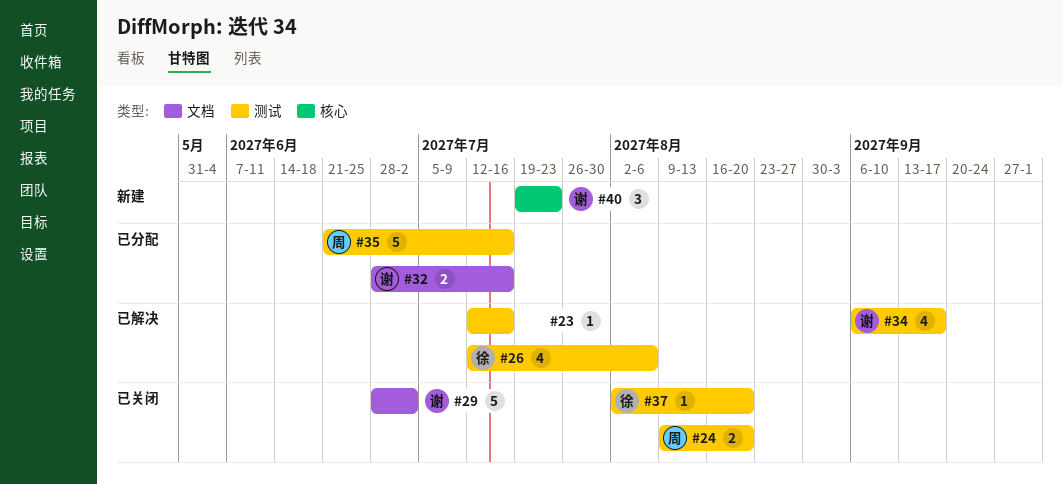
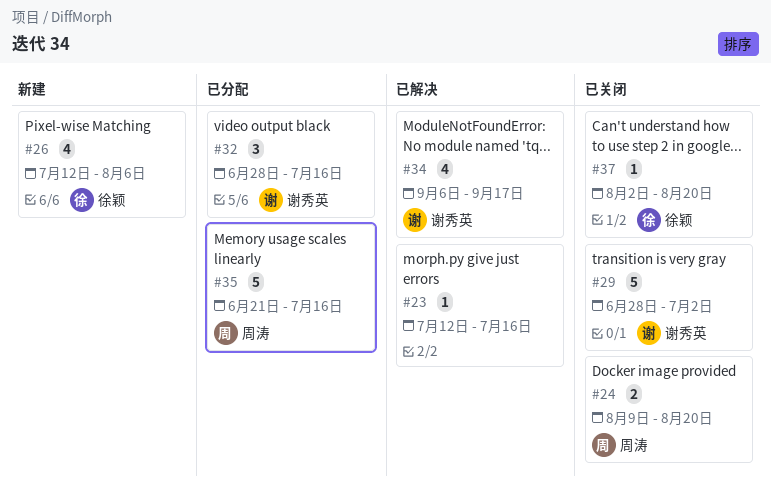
#26, status: 已解决 -> 新建
#32, estimate: 2 -> 3
#40: present -> none

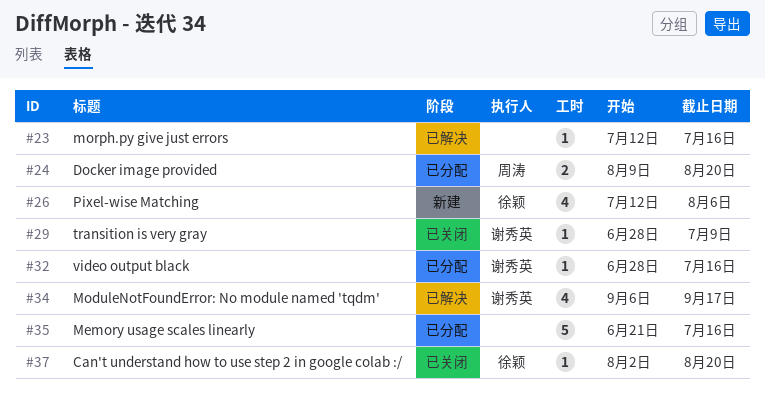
#24, status: 已关闭 -> 已分配
#29, estimate: 5 -> 1
#29, due: Jul 2 -> Jul 9
#32, estimate: 3 -> 1
#35, owner: 周涛 -> none

